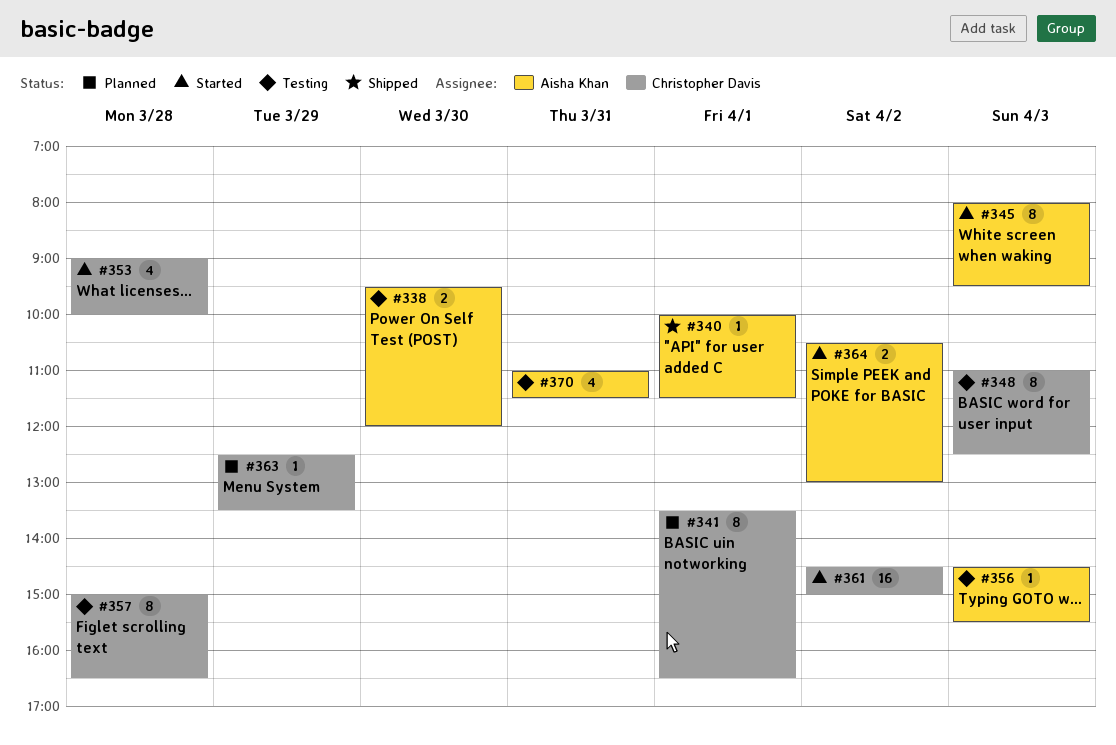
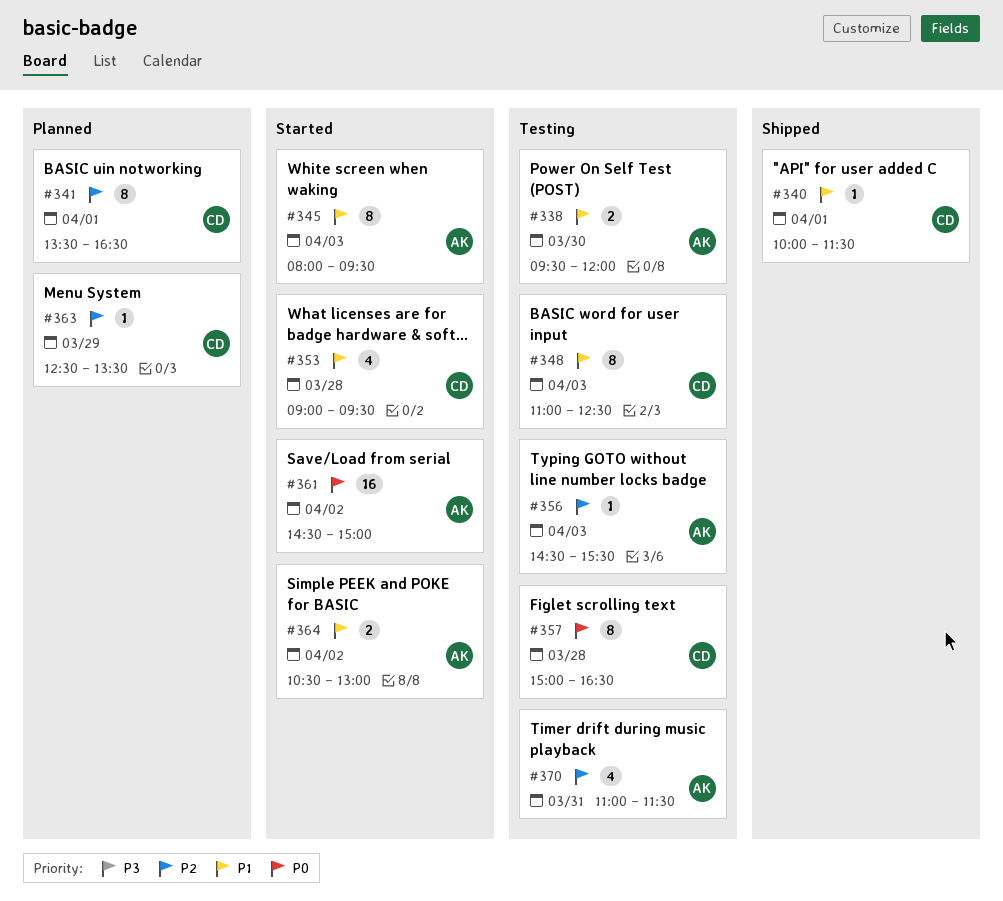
#340, owner: Aisha Khan -> Christopher Davis
#353, ends: 10:00 -> 09:30
#361, owner: Christopher Davis -> Aisha Khan

